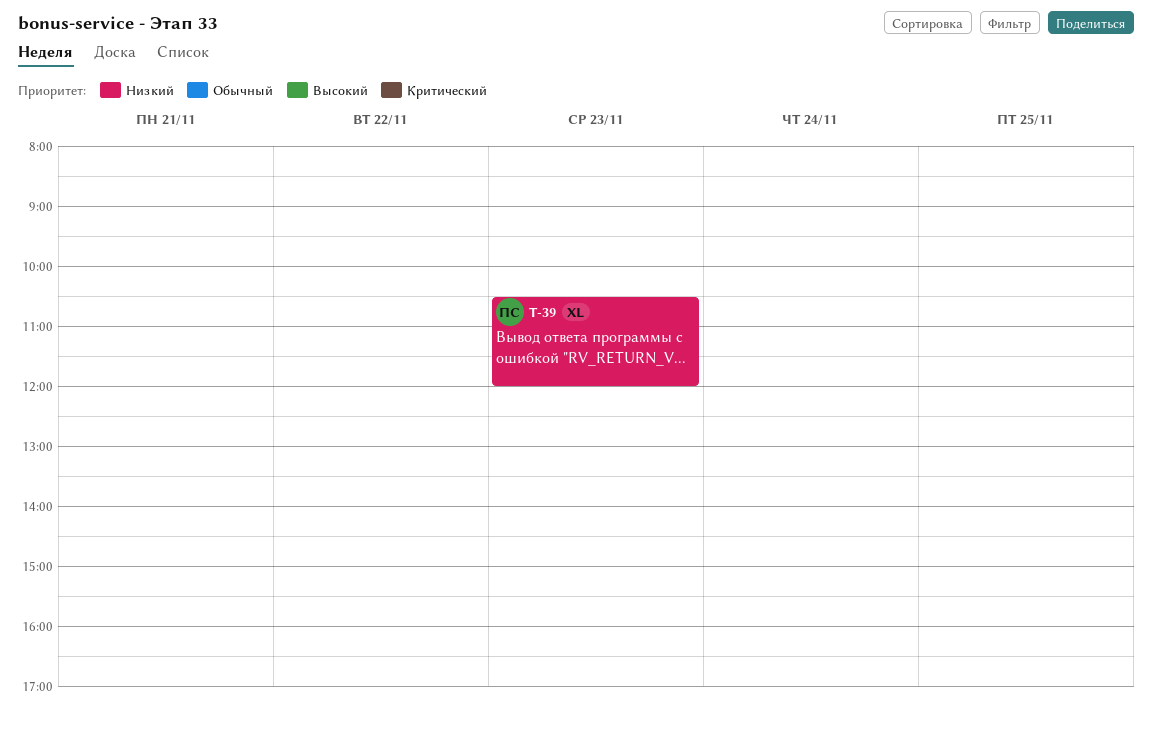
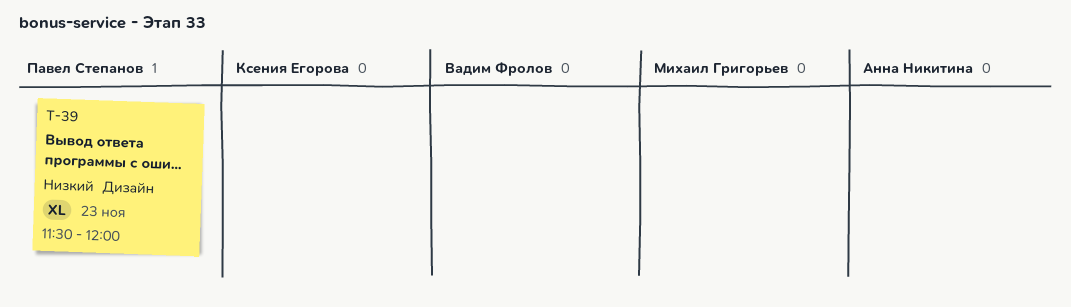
T-39, begins: 10:30 -> 11:30

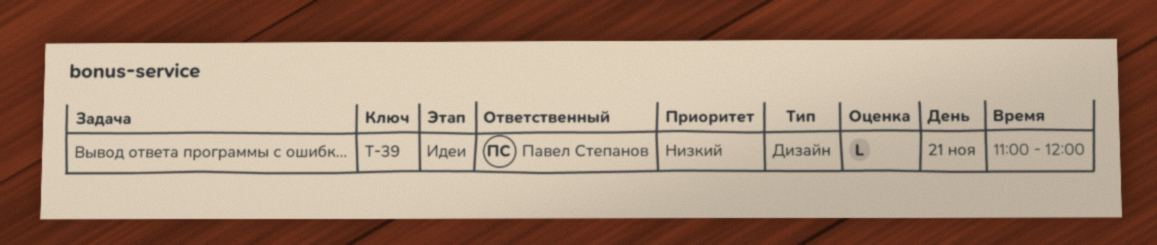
T-39, estimate: XL -> L
T-39, day: Nov 23 -> Nov 21
T-39, begins: 11:30 -> 11:00

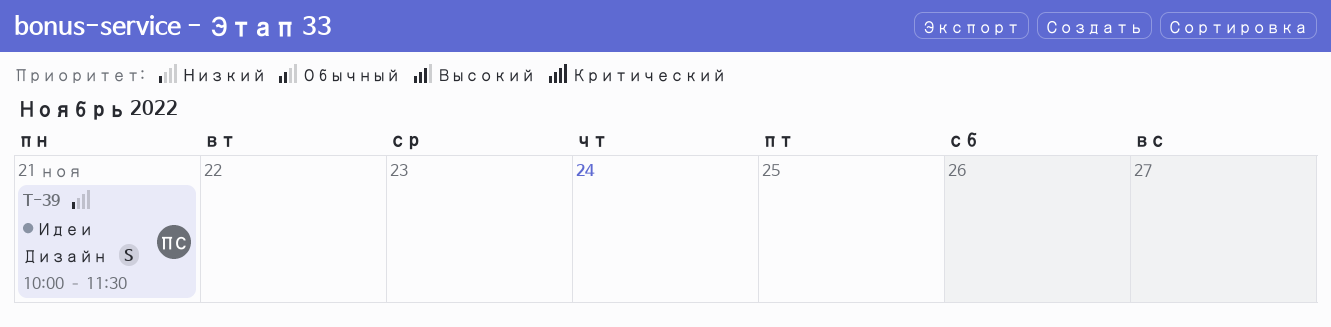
T-39, estimate: L -> S
T-39, begins: 11:00 -> 10:00
T-39, ends: 12:00 -> 11:30

